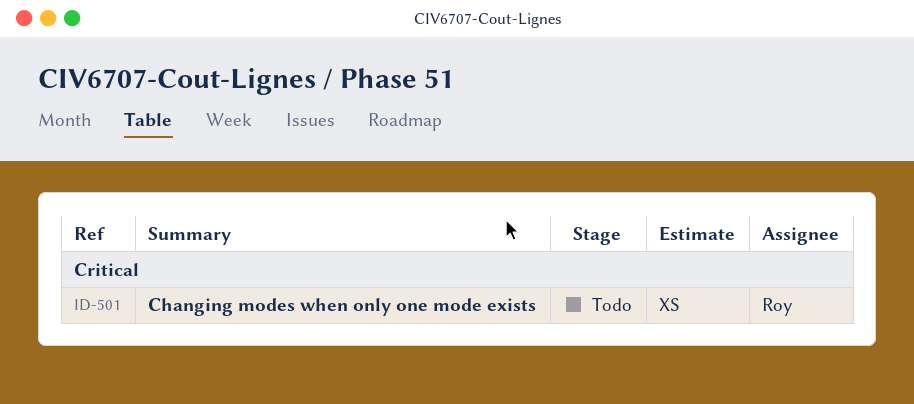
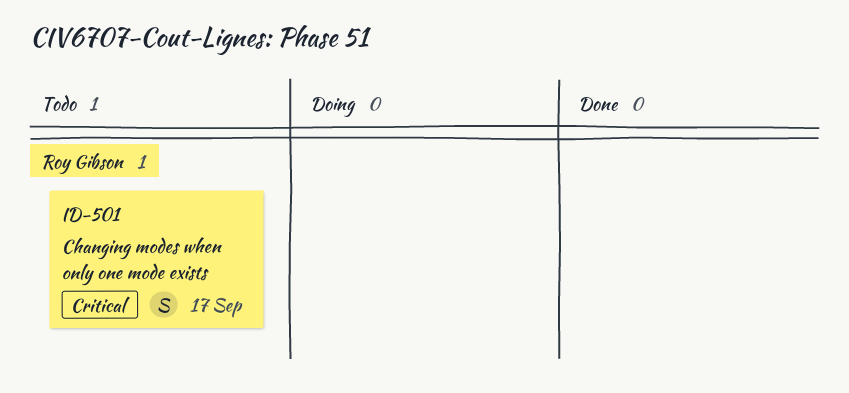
ID-501, estimate: XS -> S

